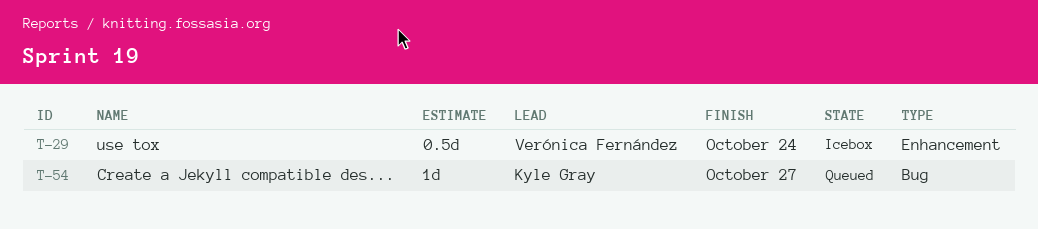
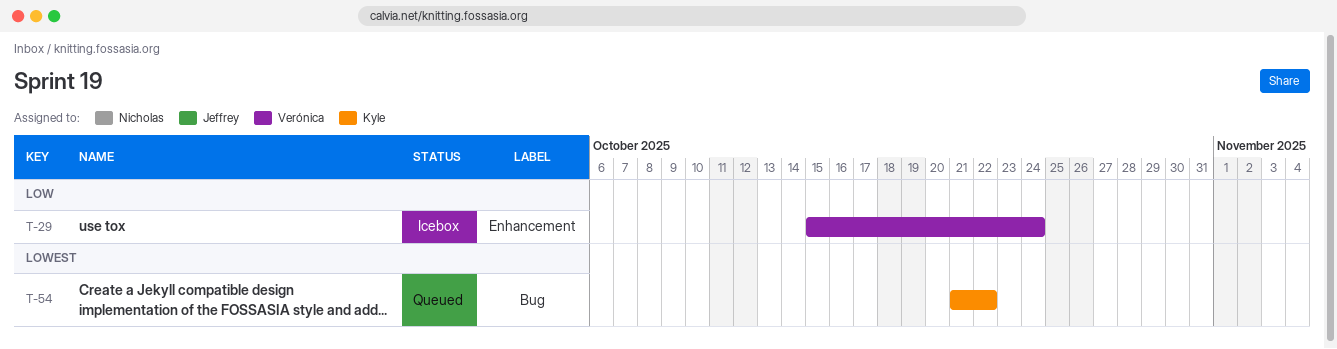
T-54, due: Oct 27 -> Oct 22

